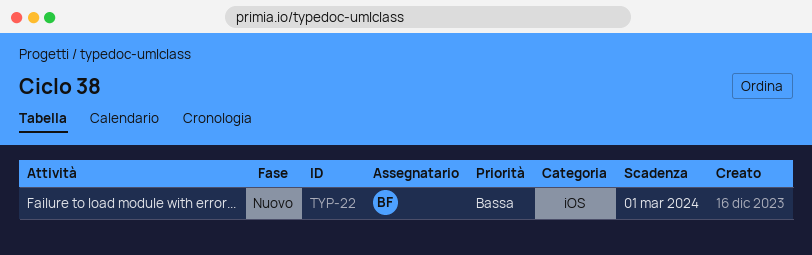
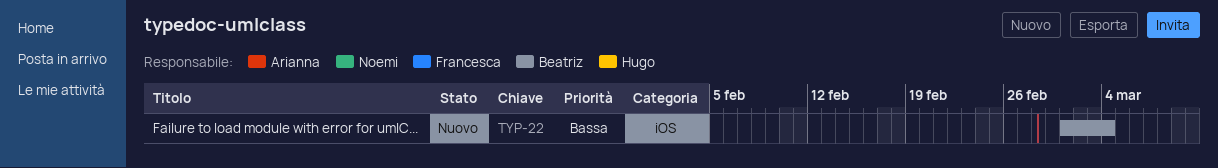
TYP-22, due: Mar 1 -> Mar 4

